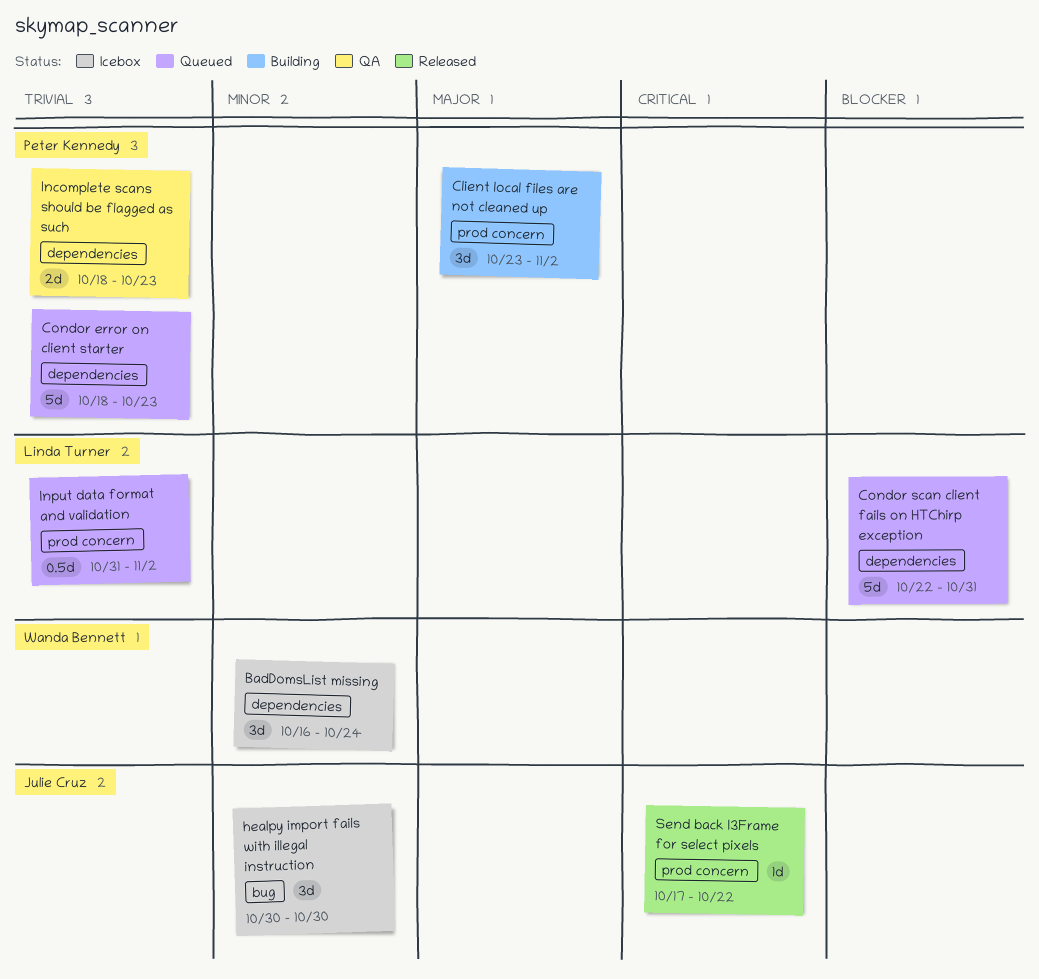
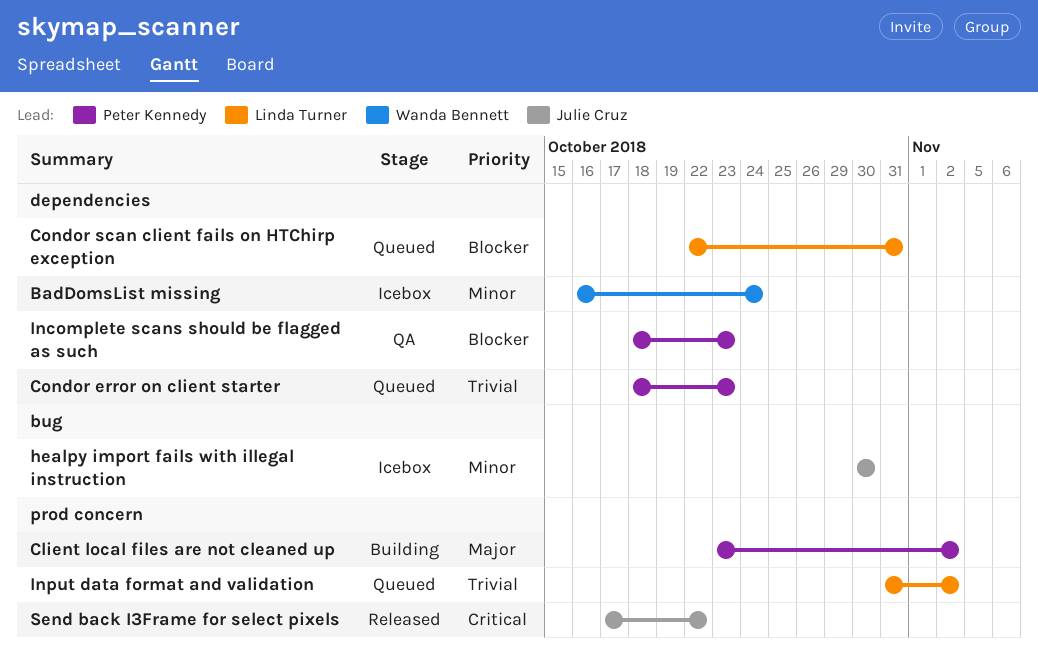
Incomplete scans should be flagged as such, priority: Trivial -> Blocker

